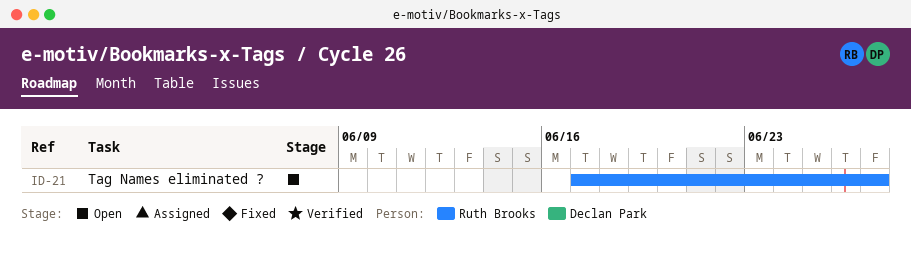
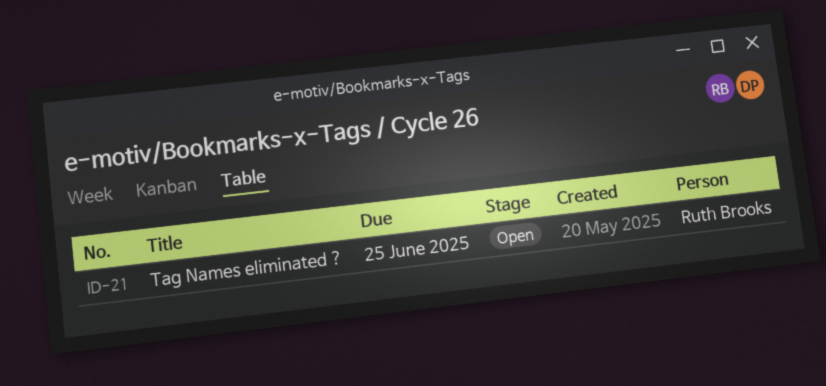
ID-21, due: Jun 27 -> Jun 25

